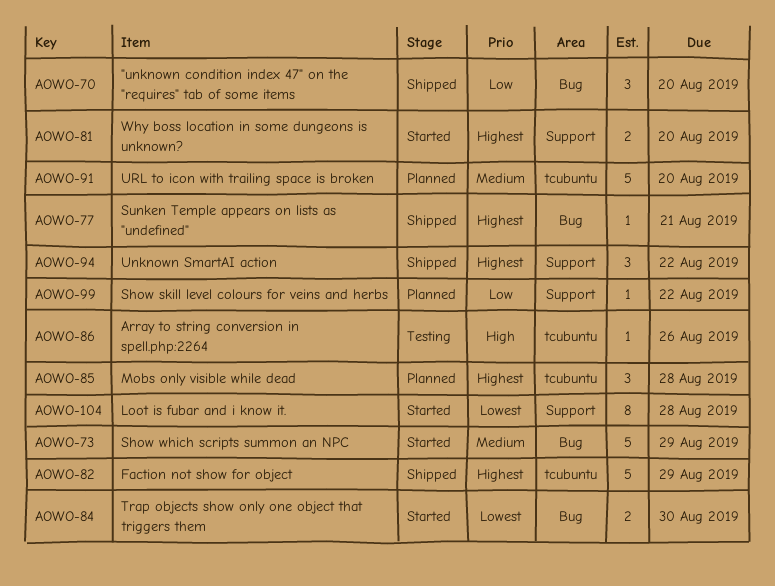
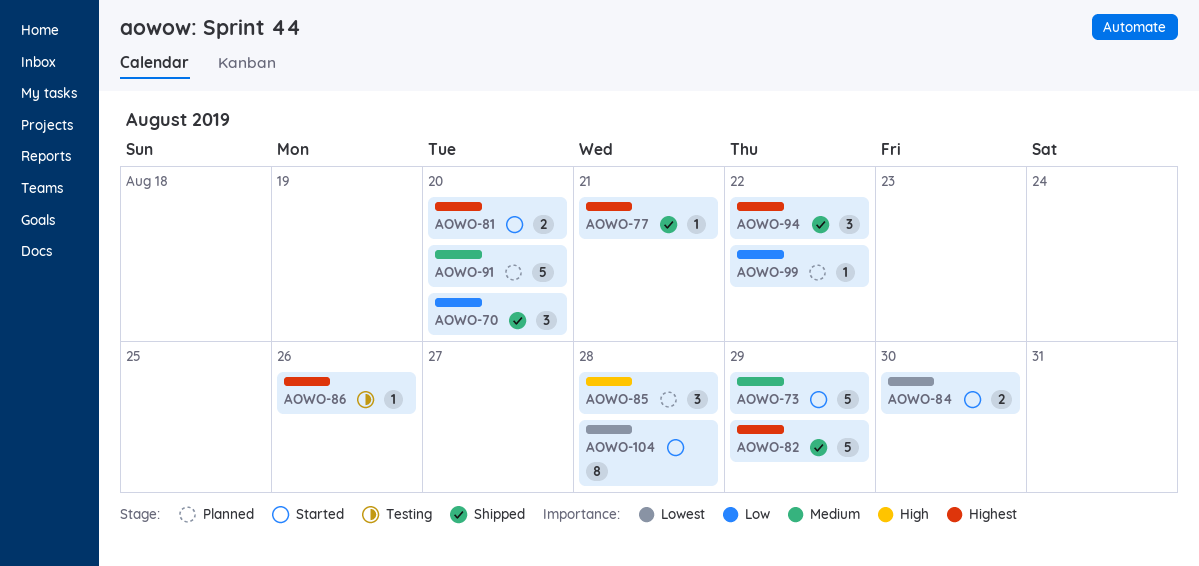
AOWO-85, priority: Highest -> High
AOWO-86, priority: High -> Highest

